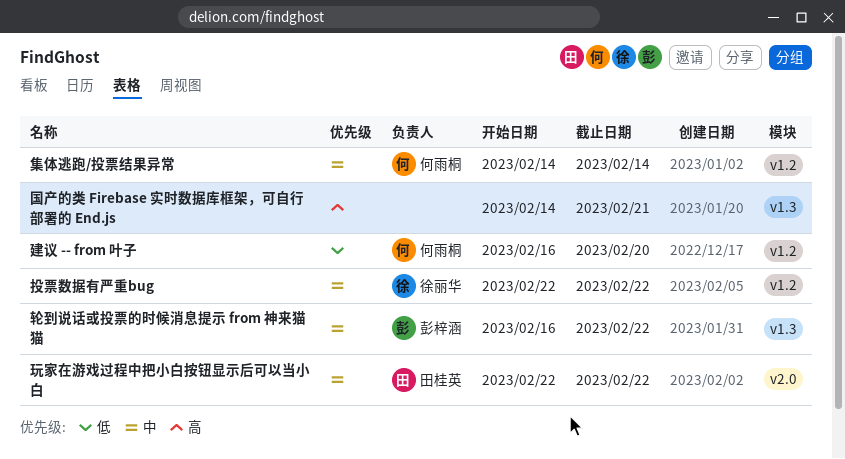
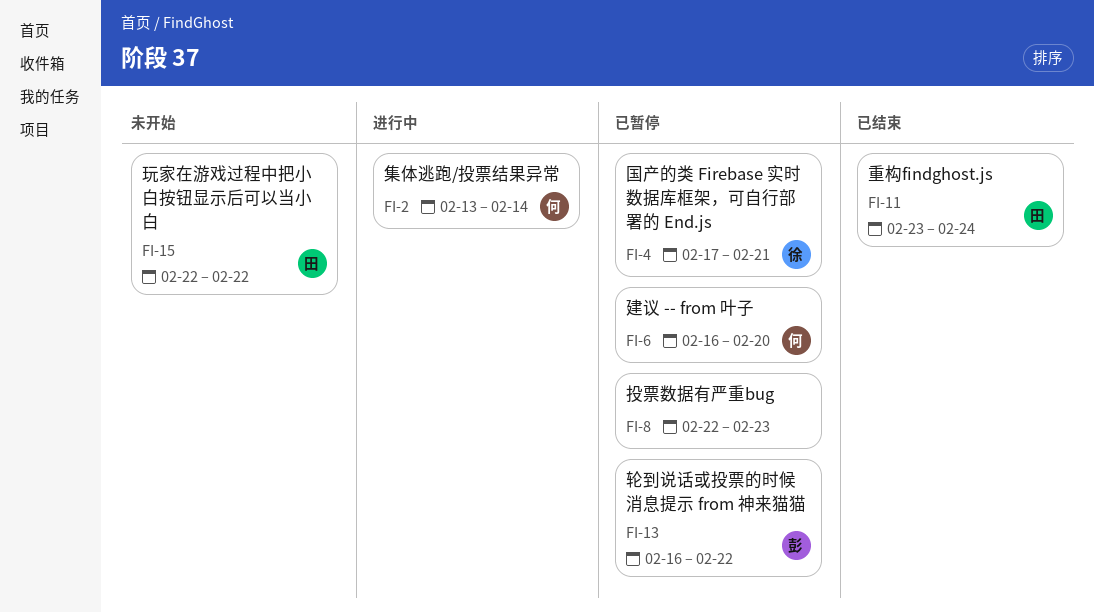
国产的类 Firebase 实时数据库框架，可自行部署的 End.js, owner: none -> 徐丽华
国产的类 Firebase 实时数据库框架，可自行部署的 End.js, start: Feb 14 -> Feb 17
投票数据有严重bug, owner: 徐丽华 -> none
投票数据有严重bug, due: Feb 22 -> Feb 23
重构findghost.js: none -> present
集体逃跑/投票结果异常, start: Feb 14 -> Feb 13

